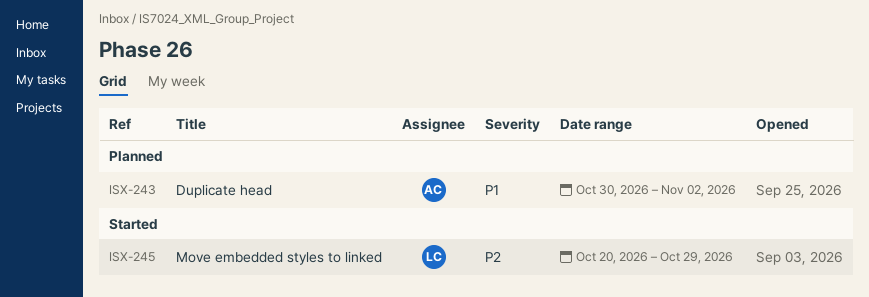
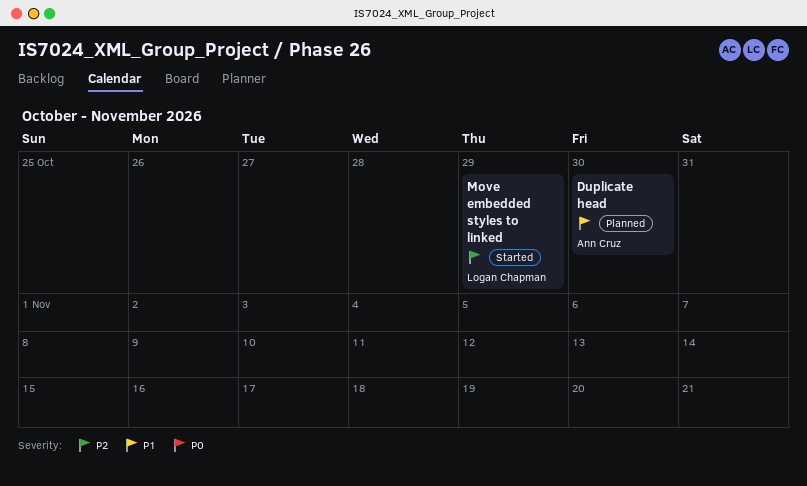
Duplicate head, due: Nov 2 -> Oct 30

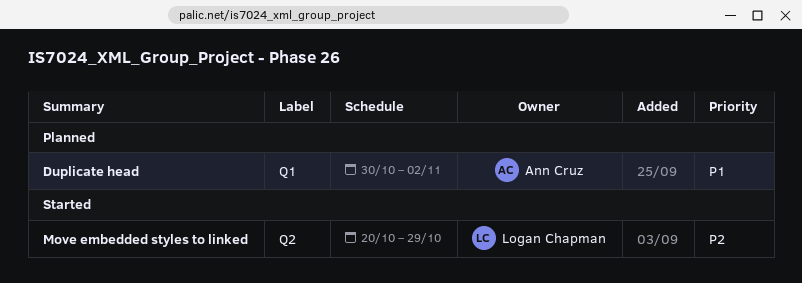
Duplicate head, due: Oct 30 -> Nov 2

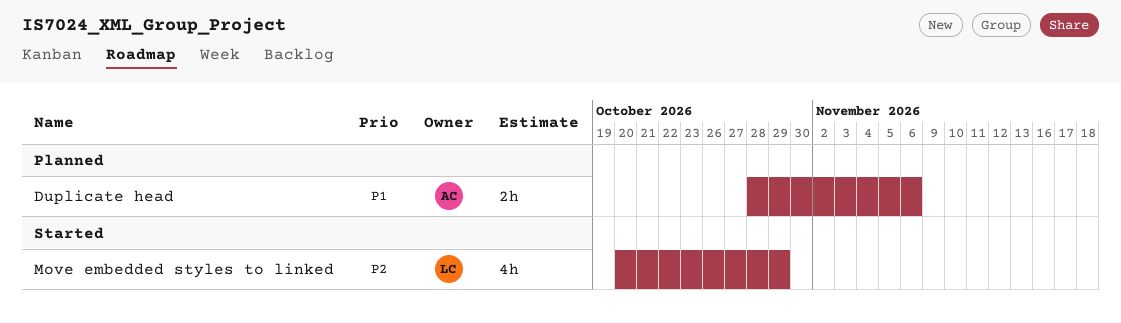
Duplicate head, start: Oct 30 -> Oct 28
Duplicate head, due: Nov 2 -> Nov 6

